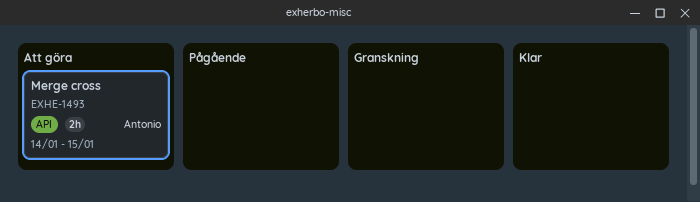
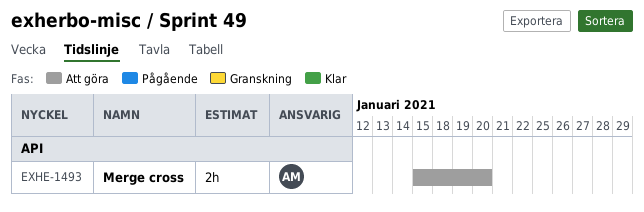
EXHE-1493, start: Jan 14 -> Jan 15
EXHE-1493, due: Jan 15 -> Jan 20

